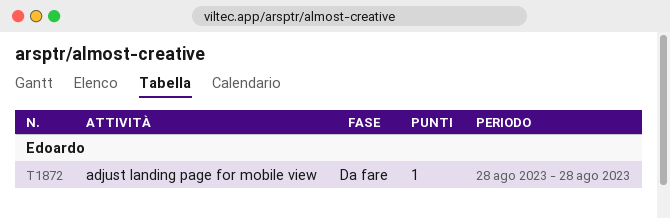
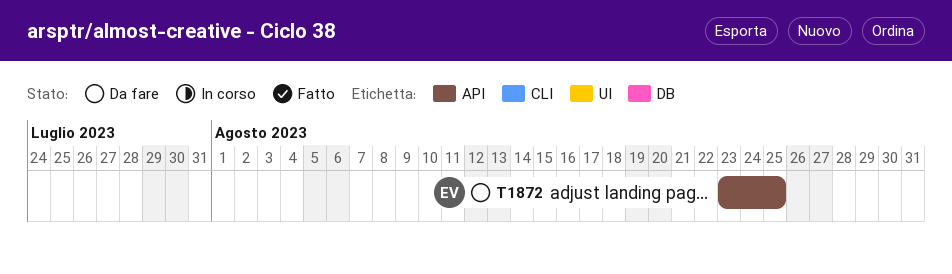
T1872, start: Aug 28 -> Aug 23
T1872, due: Aug 28 -> Aug 25

